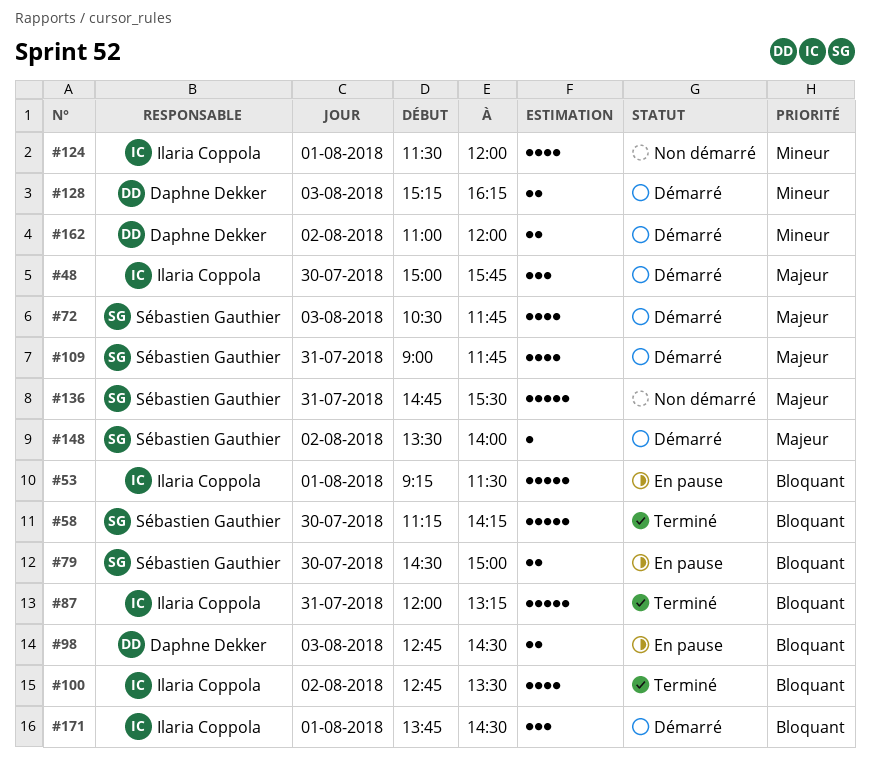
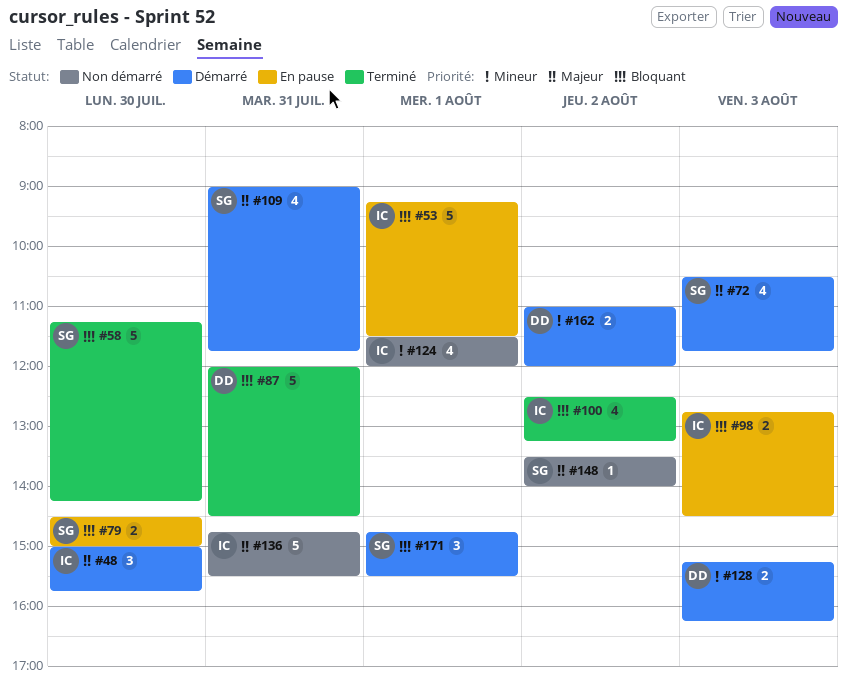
#87, owner: Ilaria Coppola -> Daphne Dekker
#87, ends: 13:15 -> 14:30
#98, owner: Daphne Dekker -> Ilaria Coppola
#100, begins: 12:45 -> 12:30
#100, ends: 13:30 -> 13:15
#136, owner: Sébastien Gauthier -> Ilaria Coppola
#148, status: Démarré -> Non démarré
#171, owner: Ilaria Coppola -> Sébastien Gauthier
#171, begins: 13:45 -> 14:45
#171, ends: 14:30 -> 15:30

